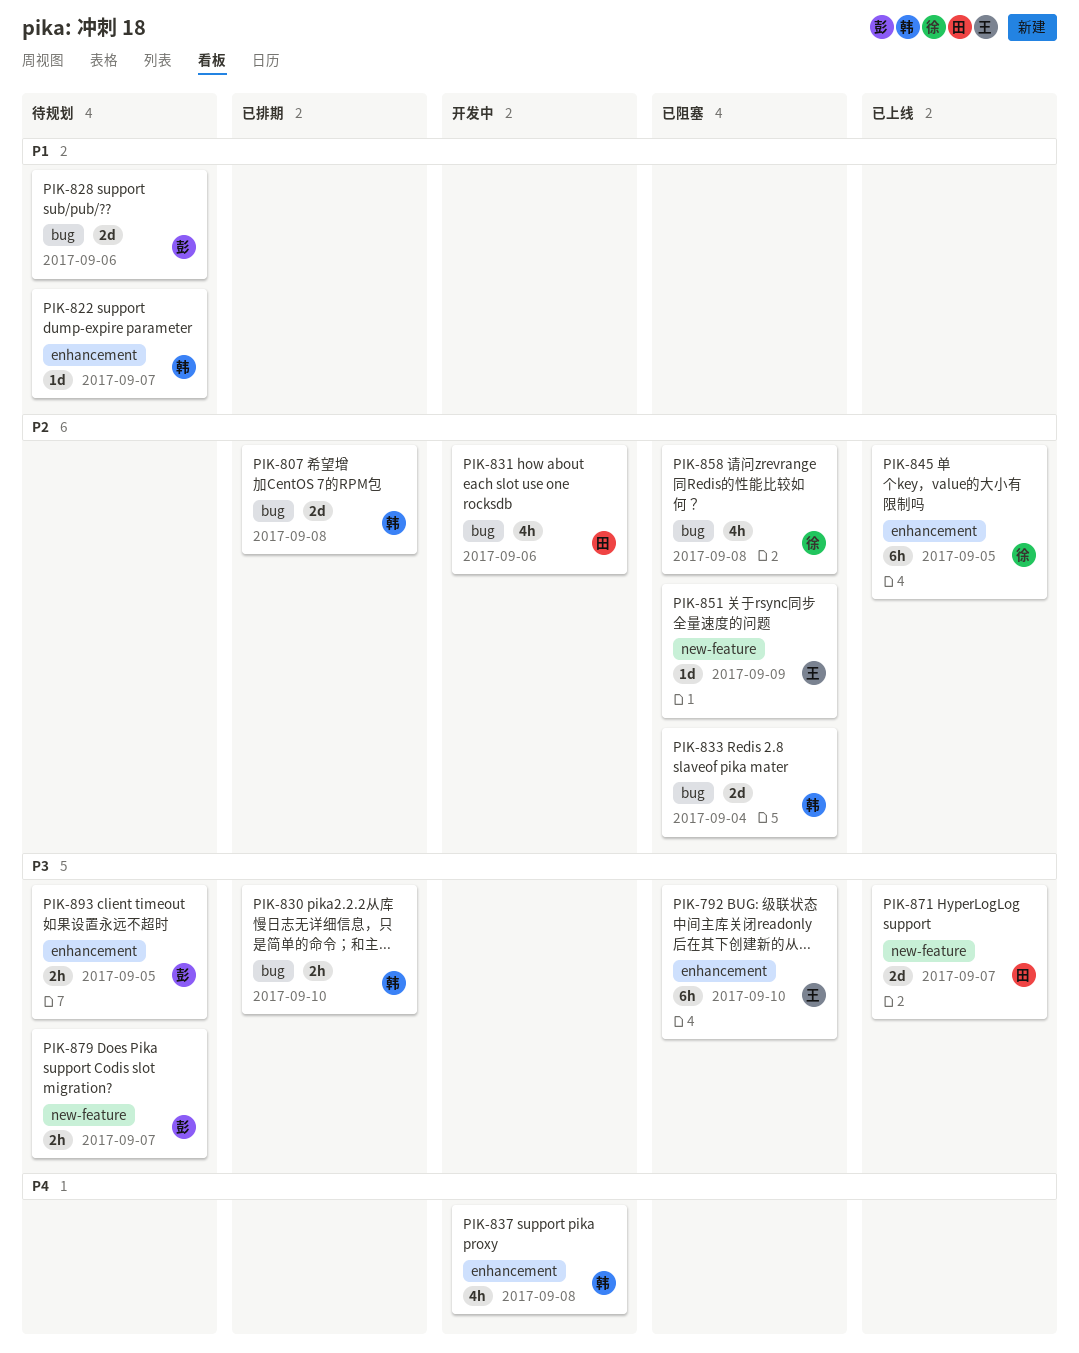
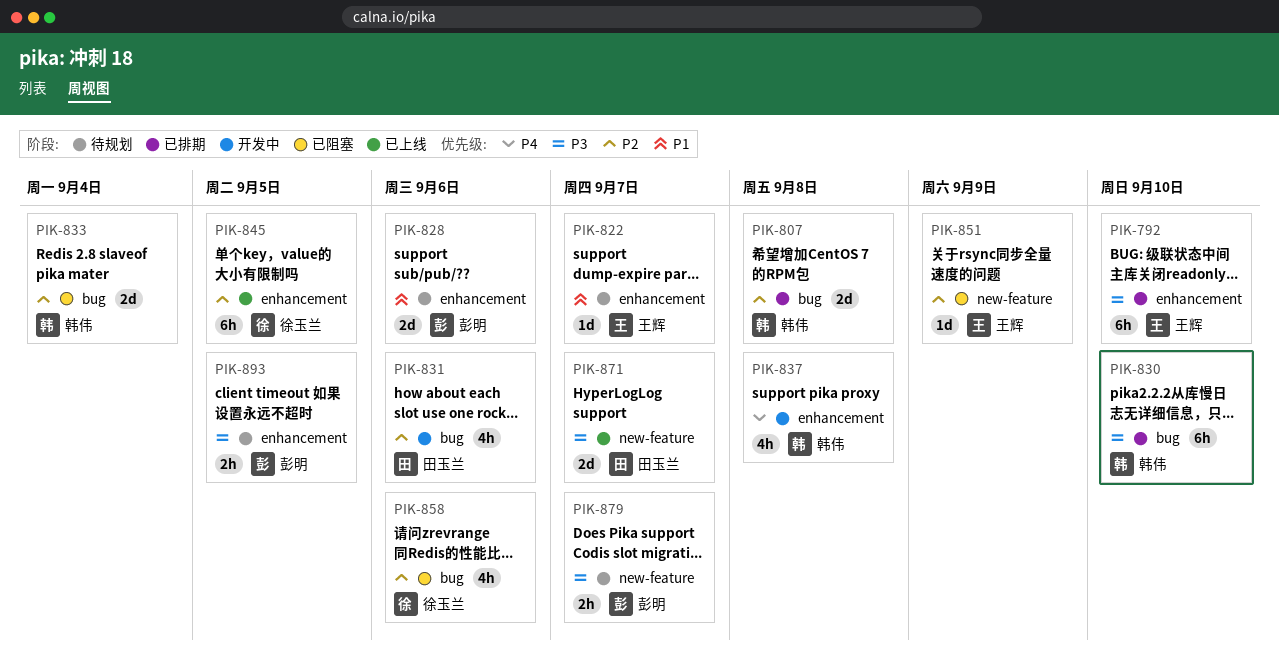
PIK-792, status: 已阻塞 -> 已排期
PIK-822, owner: 韩伟 -> 王辉
PIK-828, label: bug -> enhancement
PIK-830, estimate: 2h -> 6h
PIK-858, due: Sep 8 -> Sep 6

